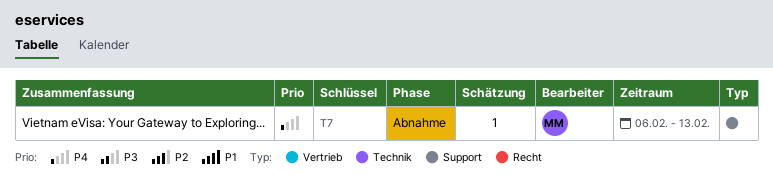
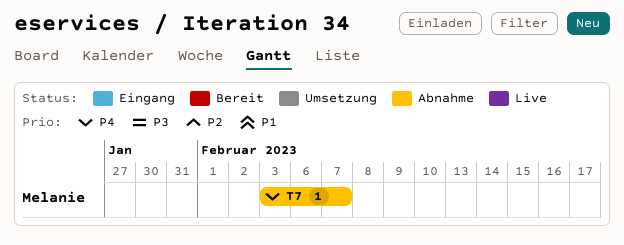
T7, start: Feb 6 -> Feb 3
T7, due: Feb 13 -> Feb 7

